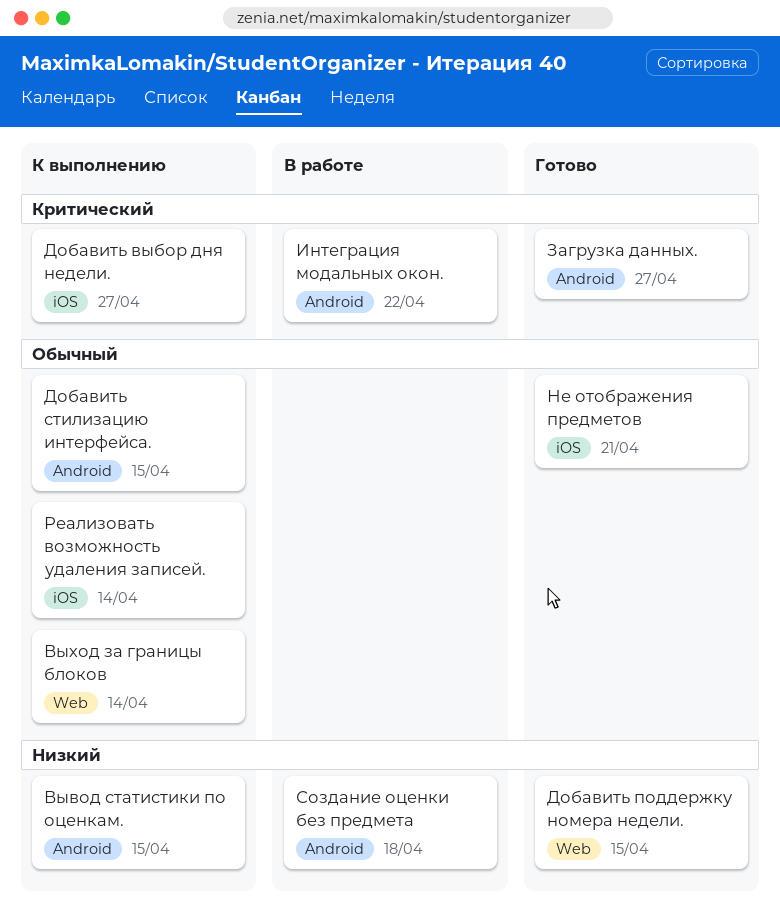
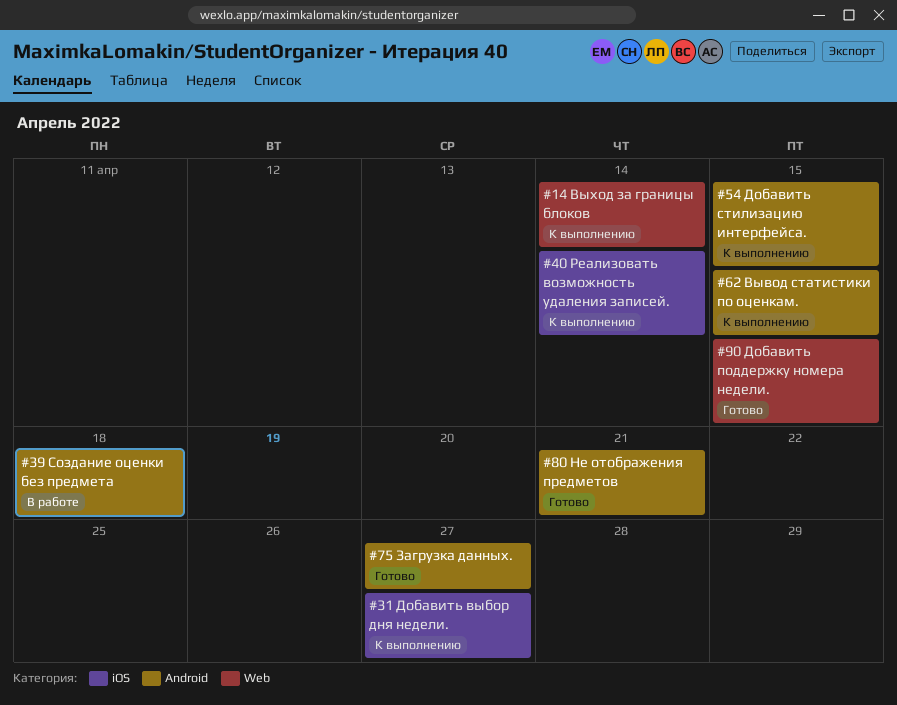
Интеграция модальных окон.: present -> none
Не отображения предметов, label: iOS -> Android

